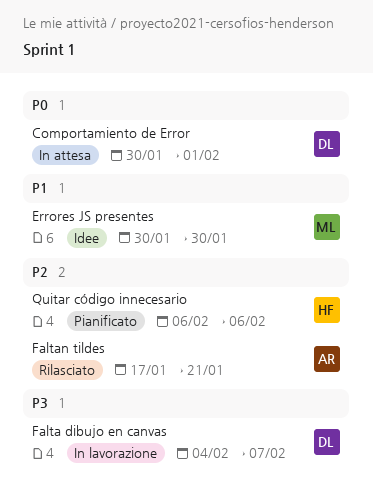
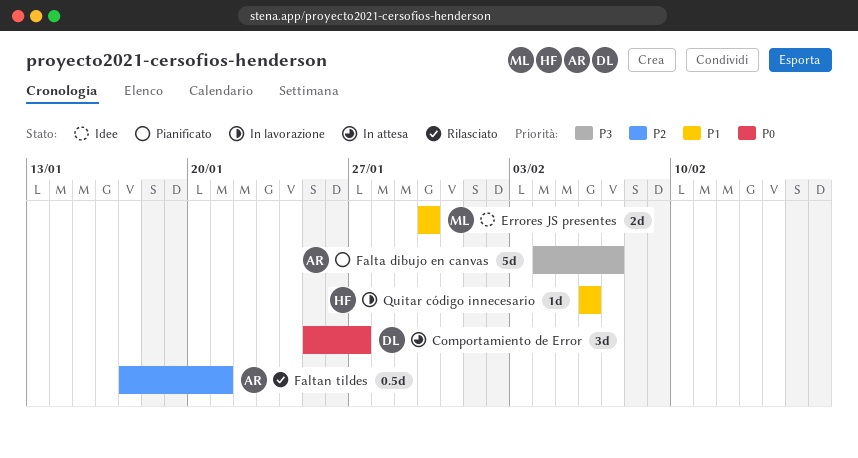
Comportamiento de Error, start: Jan 30 -> Jan 25
Comportamiento de Error, due: Feb 1 -> Jan 27
Falta dibujo en canvas, status: In lavorazione -> Pianificato
Falta dibujo en canvas, owner: DL -> AR
Quitar código innecesario, status: Pianificato -> In lavorazione
Quitar código innecesario, priority: P2 -> P1

